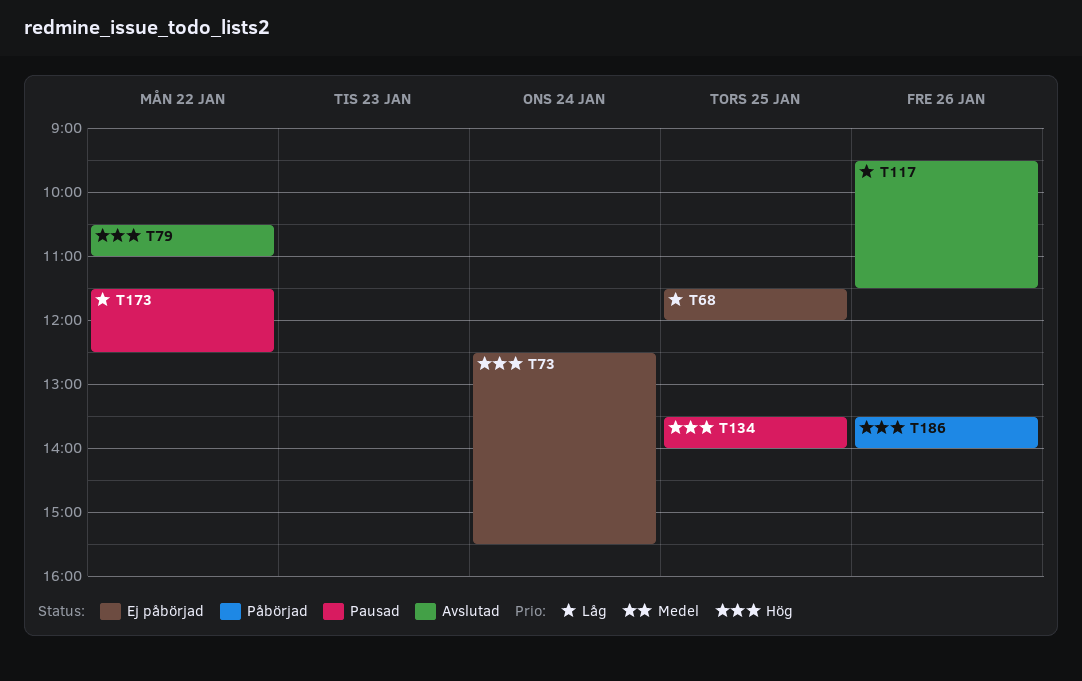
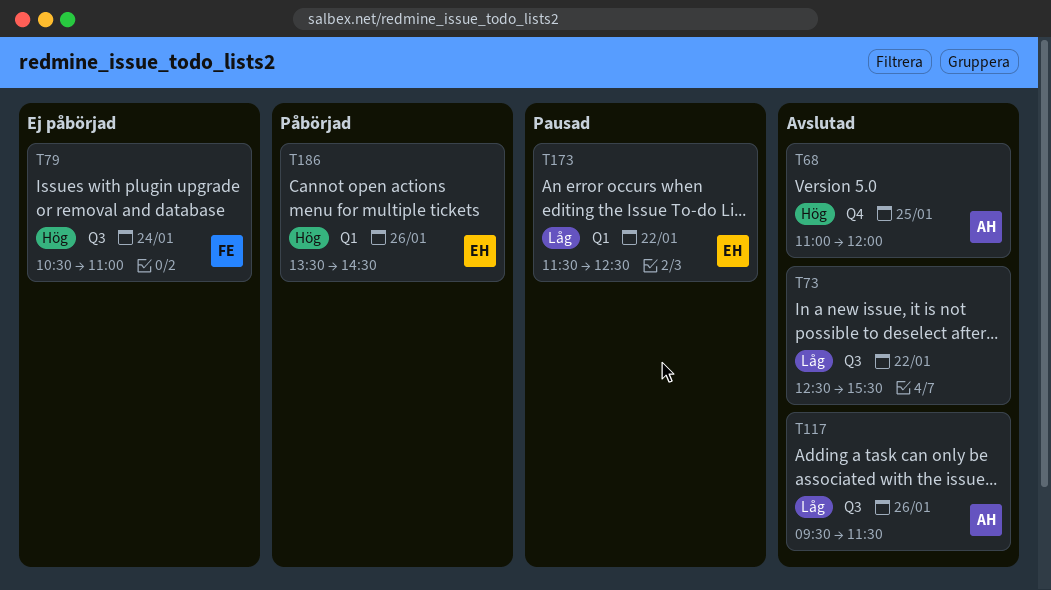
T68, status: Ej påbörjad -> Avslutad
T68, priority: Låg -> Hög
T68, begins: 11:30 -> 11:00
T73, status: Ej påbörjad -> Avslutad
T73, priority: Hög -> Låg
T73, day: Jan 24 -> Jan 22
T79, status: Avslutad -> Ej påbörjad
T79, day: Jan 22 -> Jan 24
T134: present -> none
T186, ends: 14:00 -> 14:30

